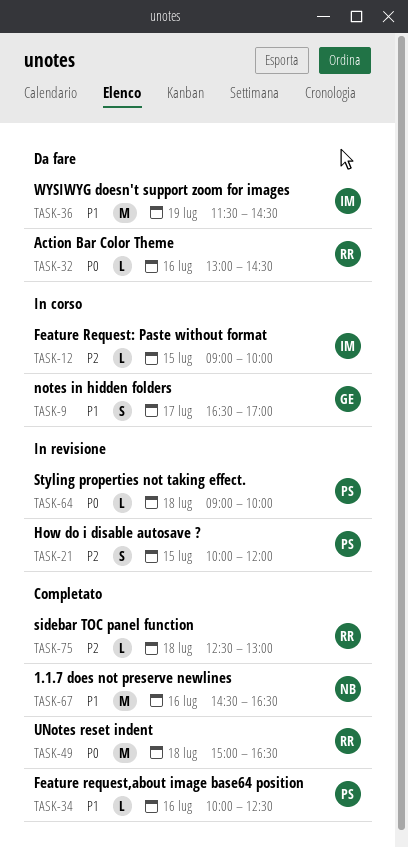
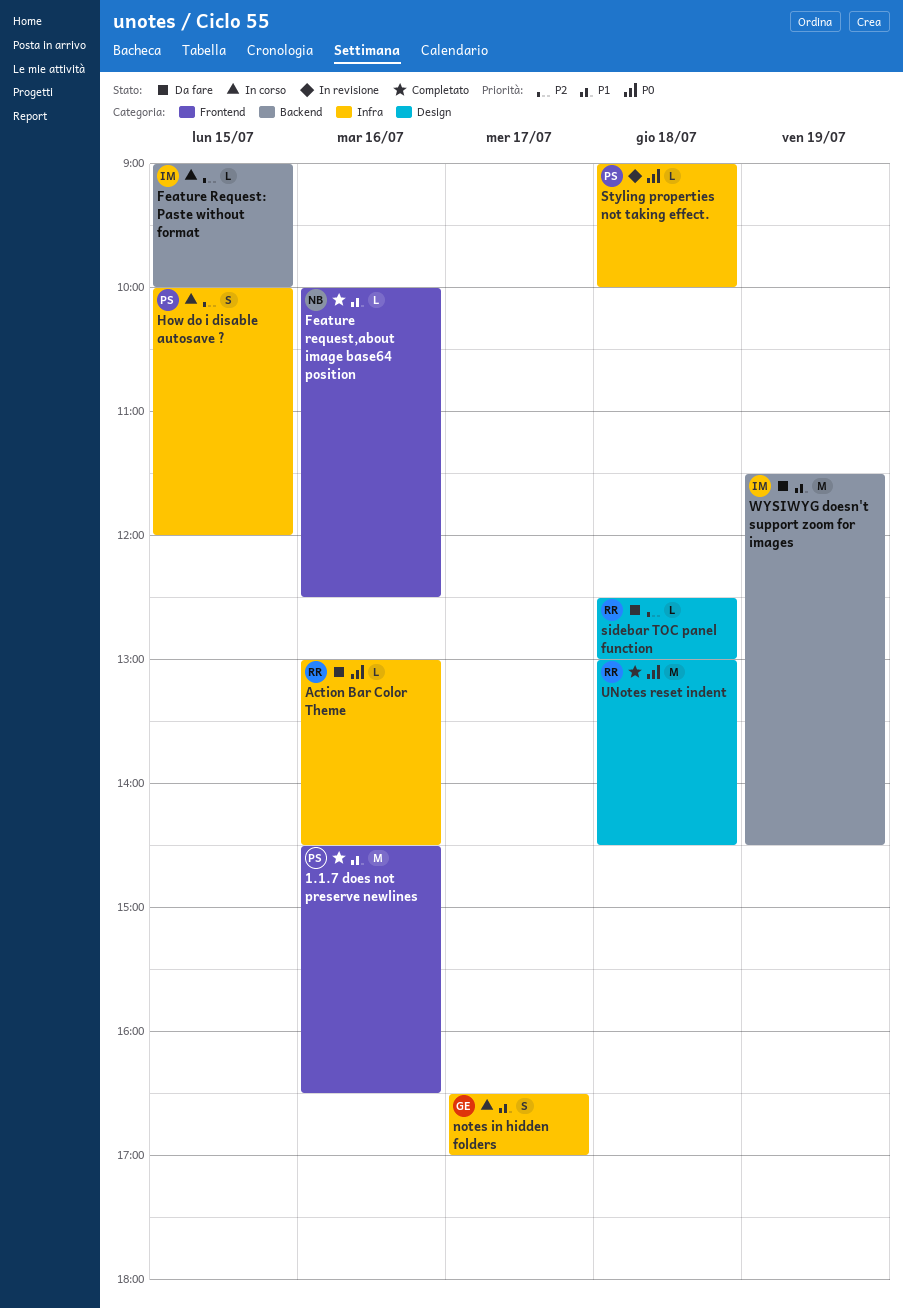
1.1.7 does not preserve newlines, owner: NB -> PS
Feature request,about image base64 position, owner: PS -> NB
How do i disable autosave ?, status: In revisione -> In corso
sidebar TOC panel function, status: Completato -> Da fare
UNotes reset indent, begins: 15:00 -> 13:00
UNotes reset indent, ends: 16:30 -> 14:30

